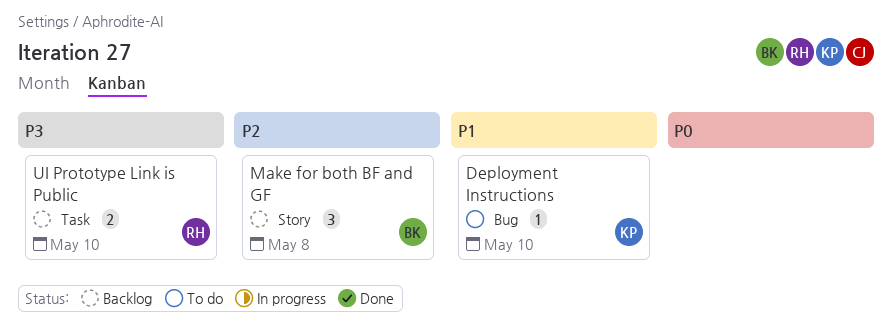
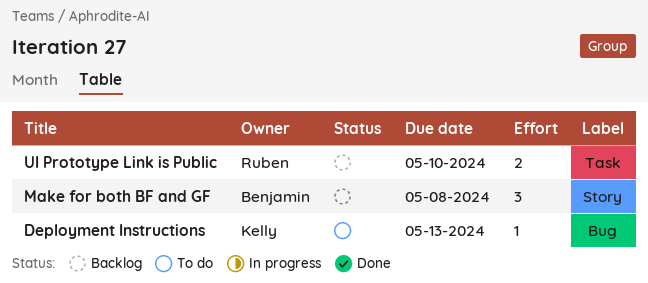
Deployment Instructions, due: May 10 -> May 13

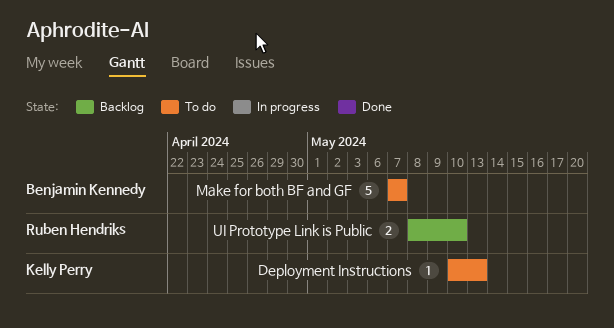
Make for both BF and GF, status: Backlog -> To do
Make for both BF and GF, estimate: 3 -> 5
Make for both BF and GF, due: May 8 -> May 7

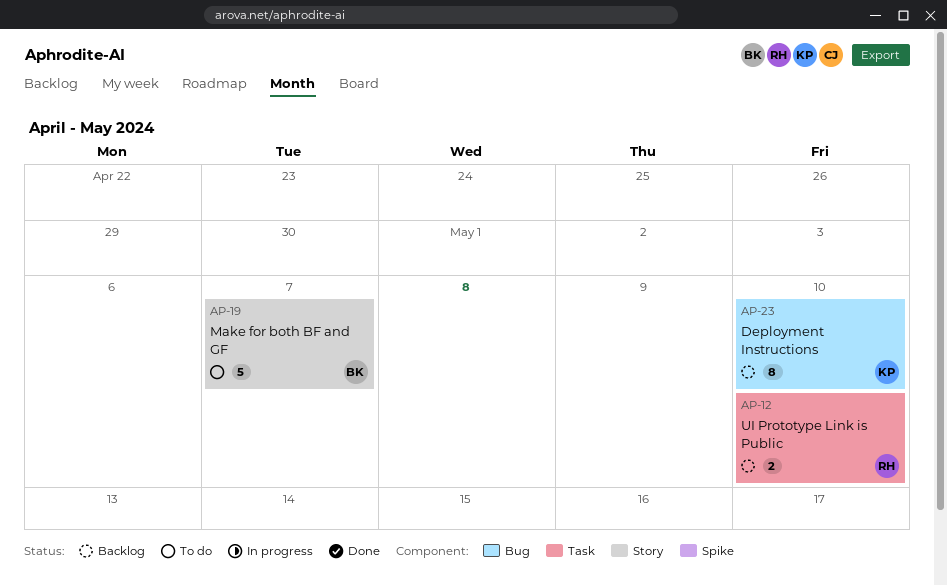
Deployment Instructions, status: To do -> Backlog
Deployment Instructions, estimate: 1 -> 8
Deployment Instructions, due: May 13 -> May 10

